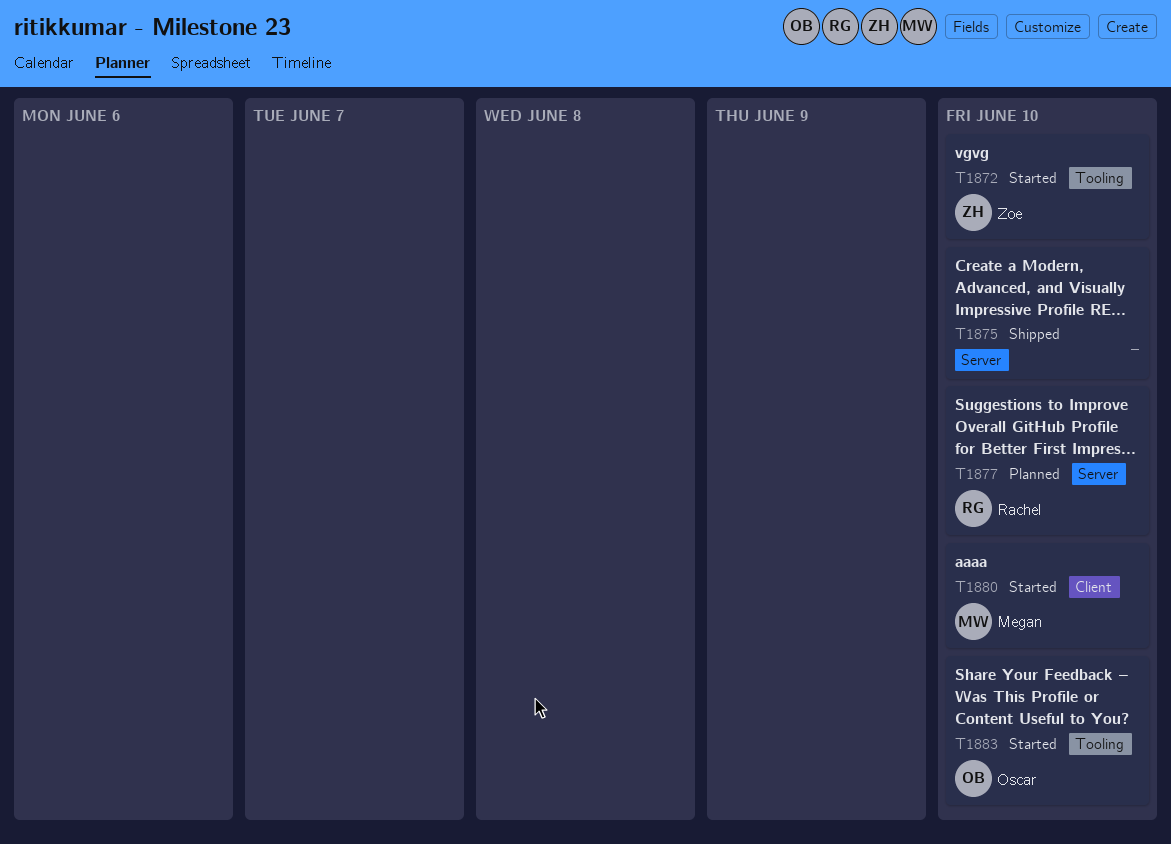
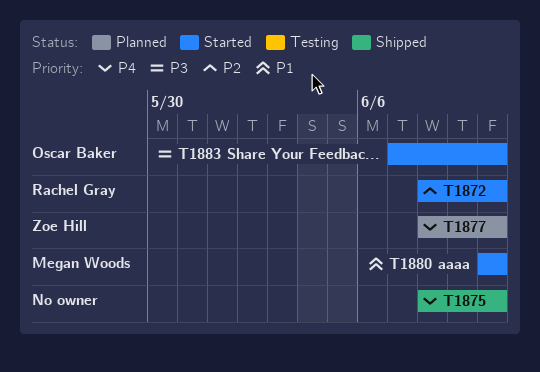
T1872, owner: Zoe Hill -> Rachel Gray
T1877, owner: Rachel Gray -> Zoe Hill

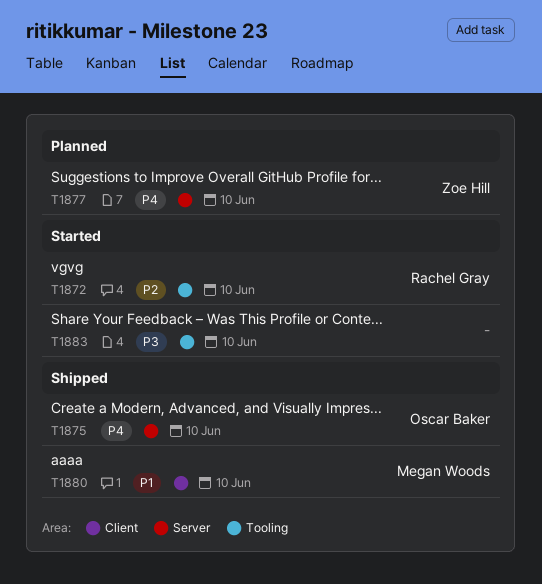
T1875, owner: none -> Oscar Baker
T1880, status: Started -> Shipped
T1883, owner: Oscar Baker -> none

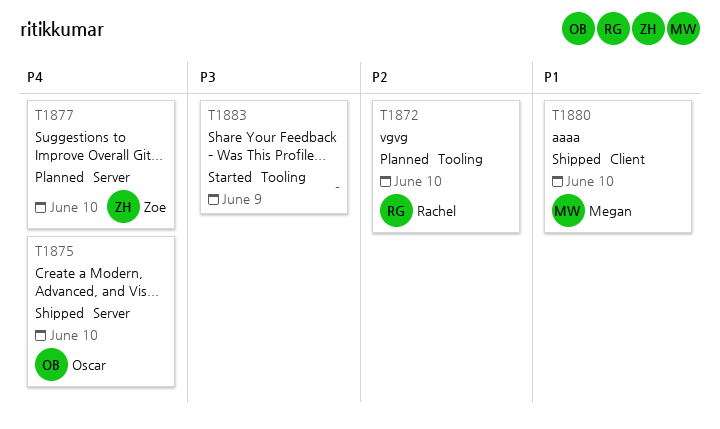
T1872, status: Started -> Planned
T1883, due: Jun 10 -> Jun 9

